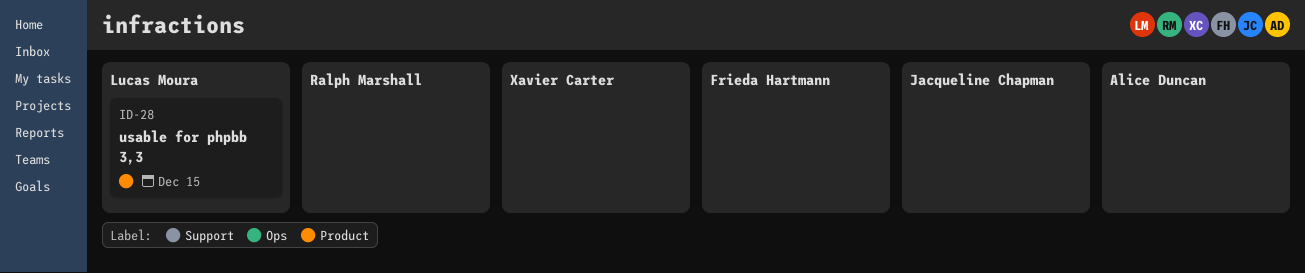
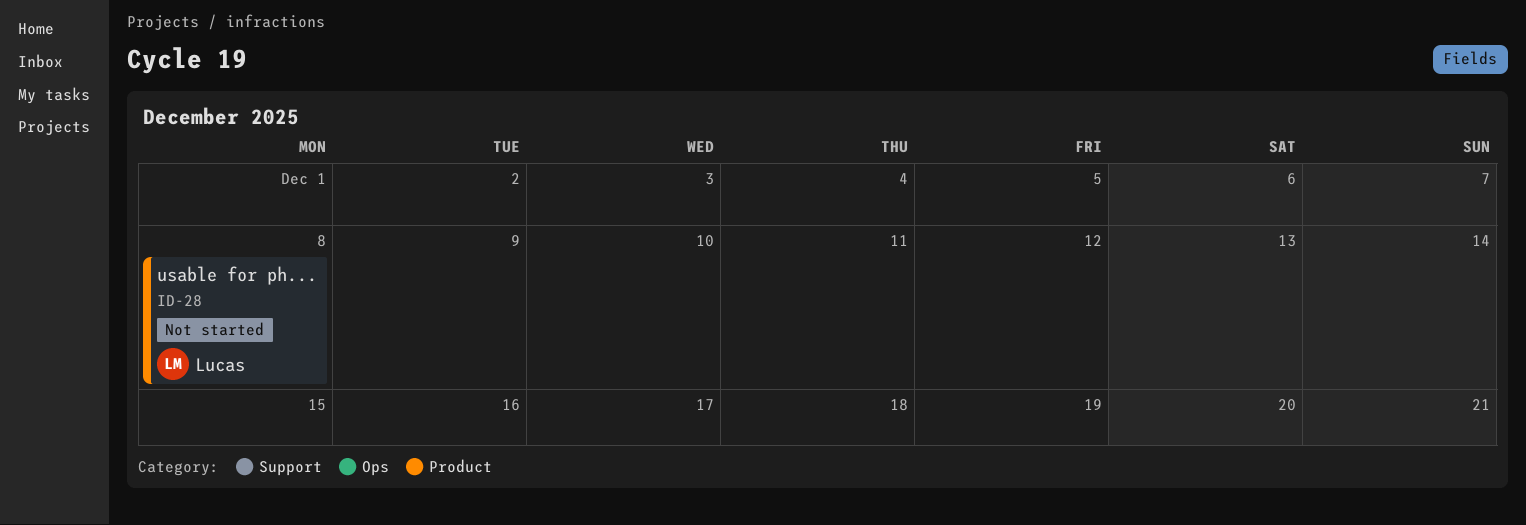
ID-28, due: Dec 15 -> Dec 8

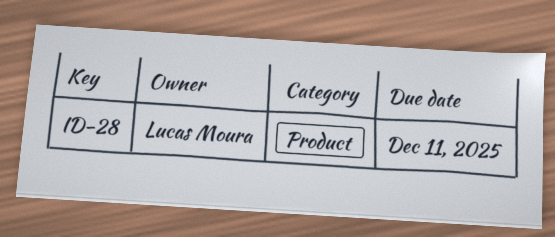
ID-28, due: Dec 8 -> Dec 11

